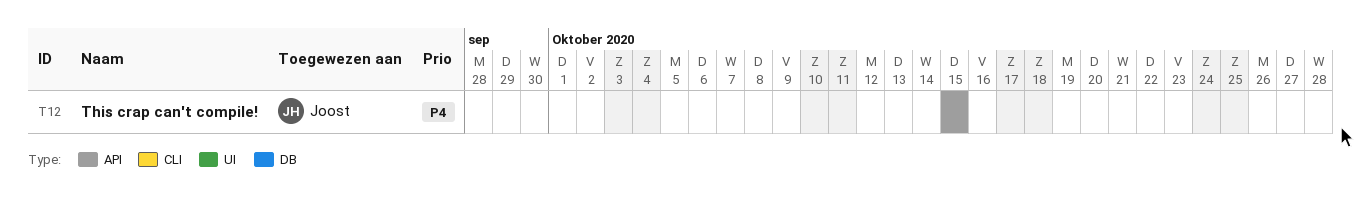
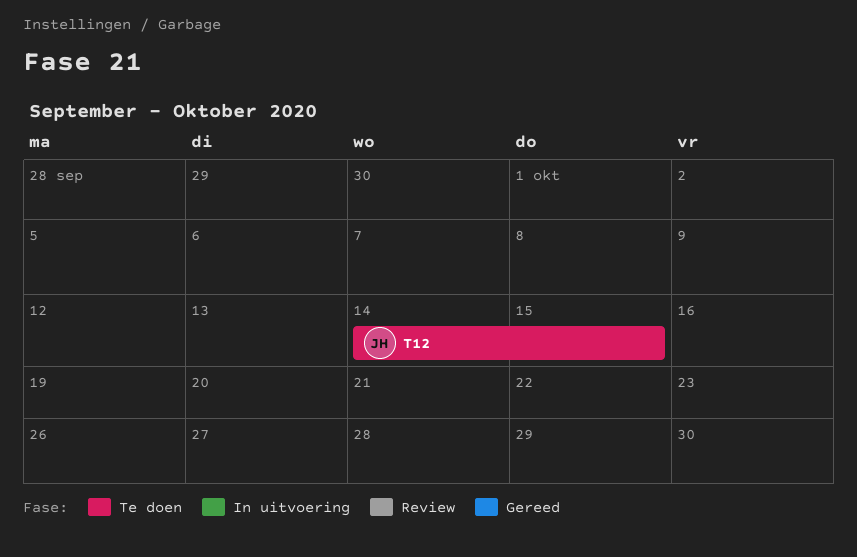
T12, start: Oct 15 -> Oct 14

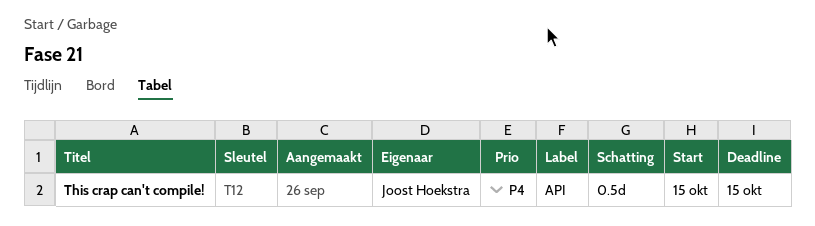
T12, start: Oct 14 -> Oct 15

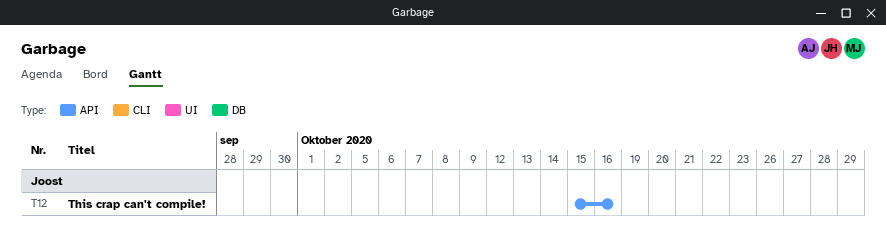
T12, due: Oct 15 -> Oct 16

